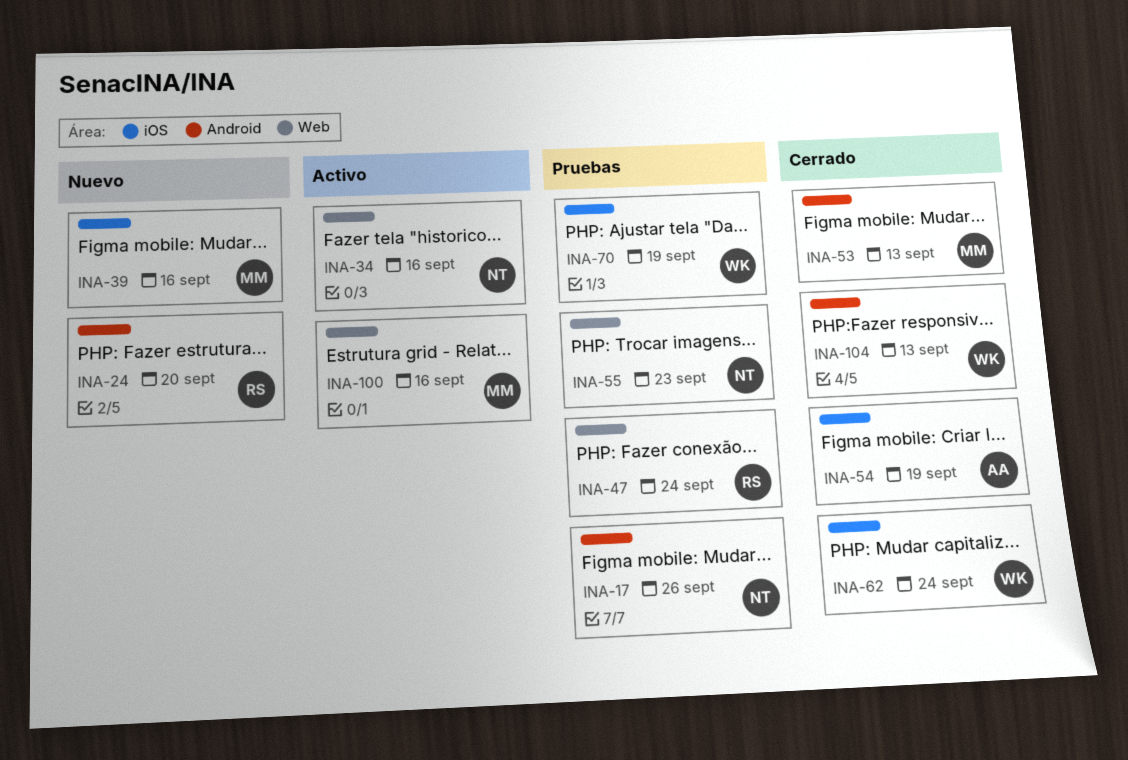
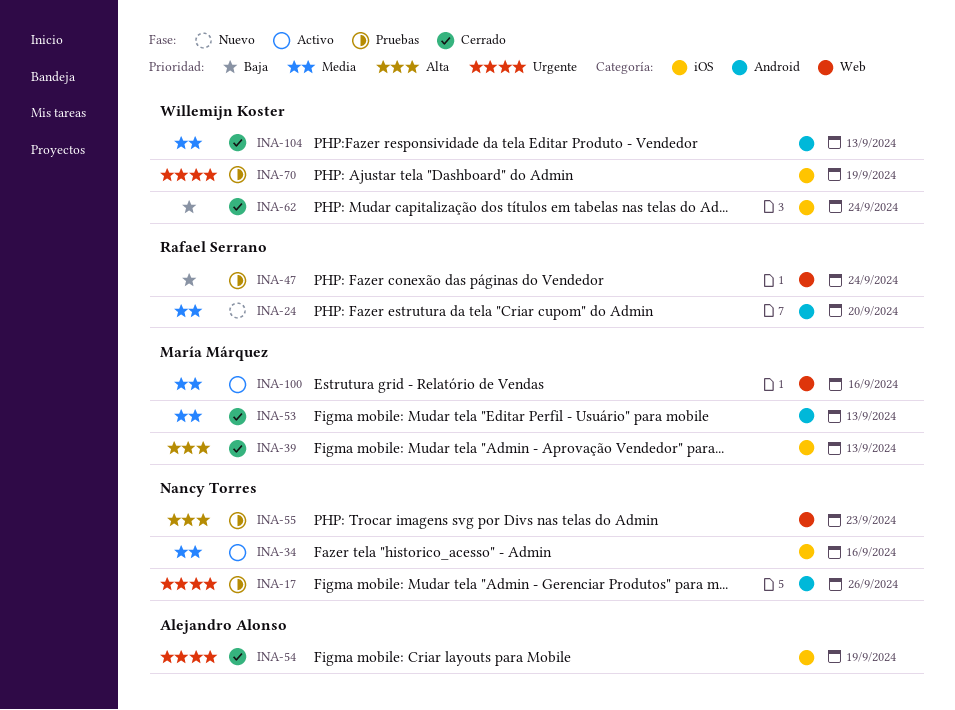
INA-34, label: Web -> iOS
INA-39, status: Nuevo -> Cerrado
INA-39, due: Sep 16 -> Sep 13

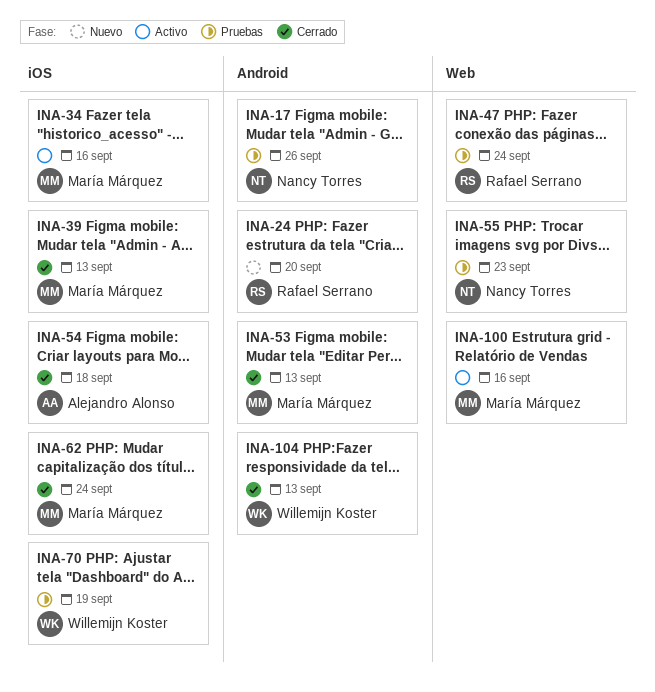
INA-34, owner: Nancy Torres -> María Márquez
INA-54, due: Sep 19 -> Sep 18
INA-62, owner: Willemijn Koster -> María Márquez

